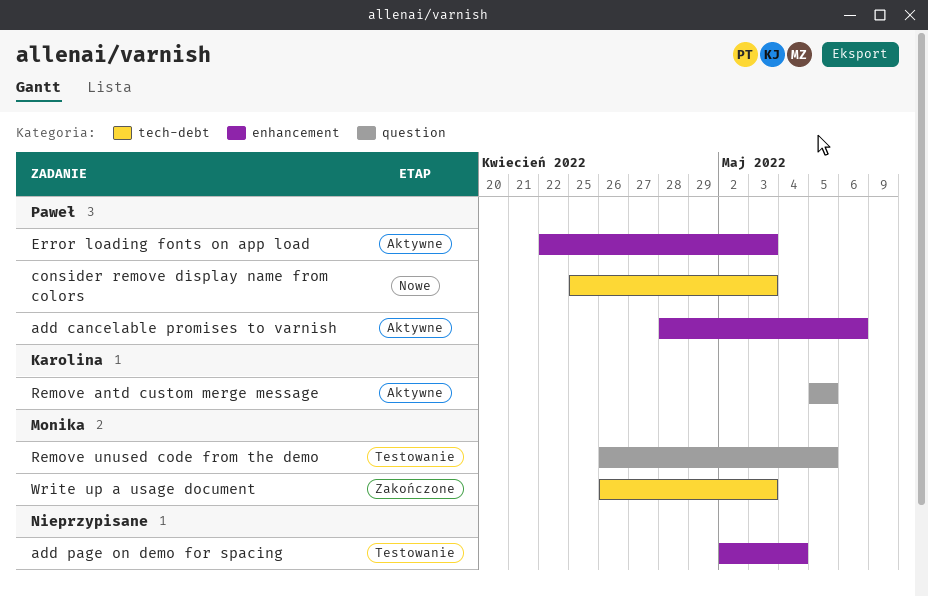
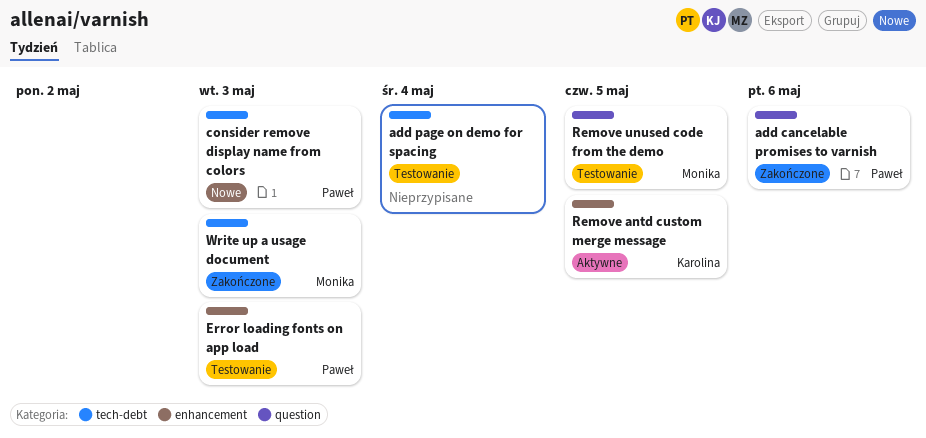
add cancelable promises to varnish, status: Aktywne -> Zakończone
add cancelable promises to varnish, label: enhancement -> question
add page on demo for spacing, label: enhancement -> tech-debt
Error loading fonts on app load, status: Aktywne -> Testowanie
Remove antd custom merge message, label: question -> enhancement

